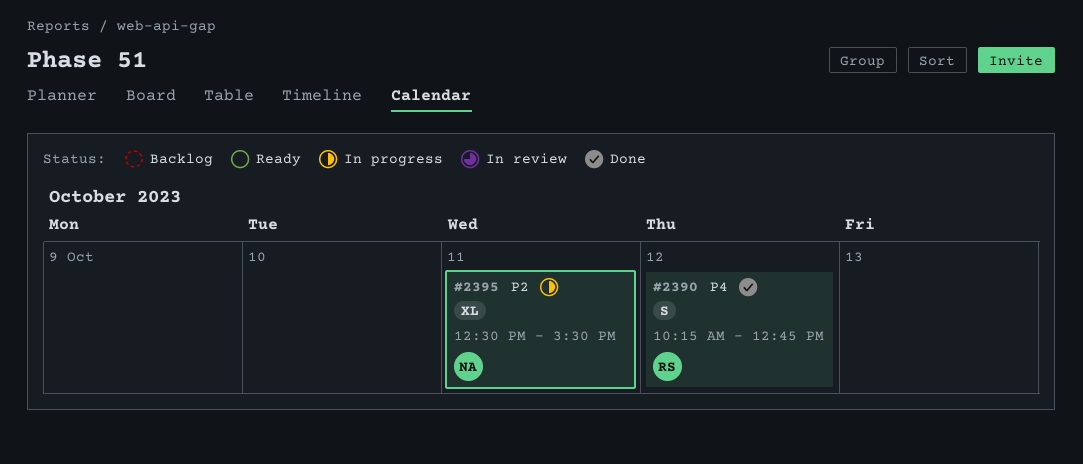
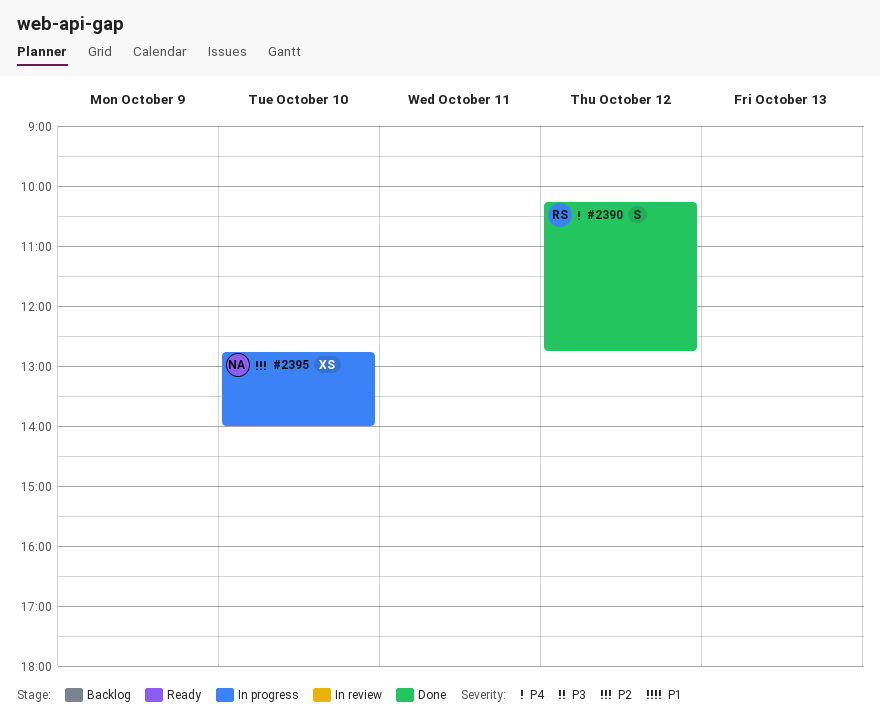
#2395, estimate: XL -> XS
#2395, day: Oct 11 -> Oct 10
#2395, begins: 12:30 -> 12:45
#2395, ends: 15:30 -> 14:00

